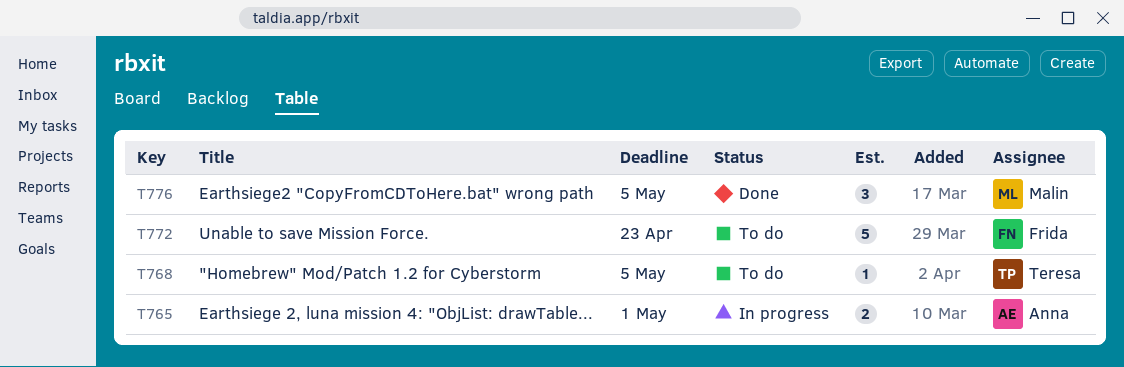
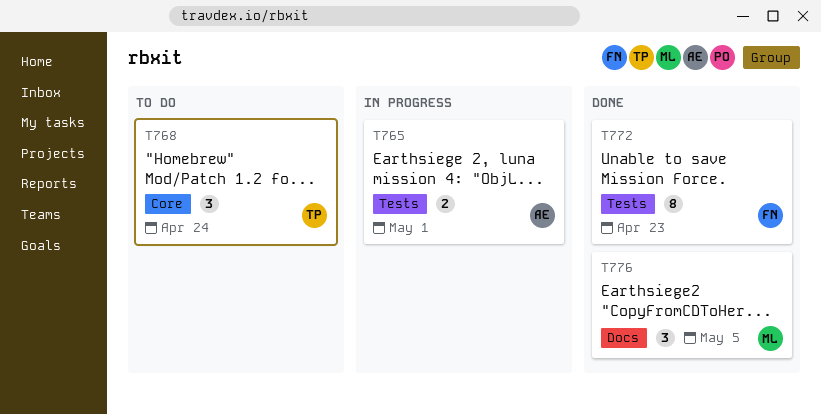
T768, estimate: 1 -> 3
T768, due: May 5 -> Apr 24
T772, status: To do -> Done
T772, estimate: 5 -> 8

